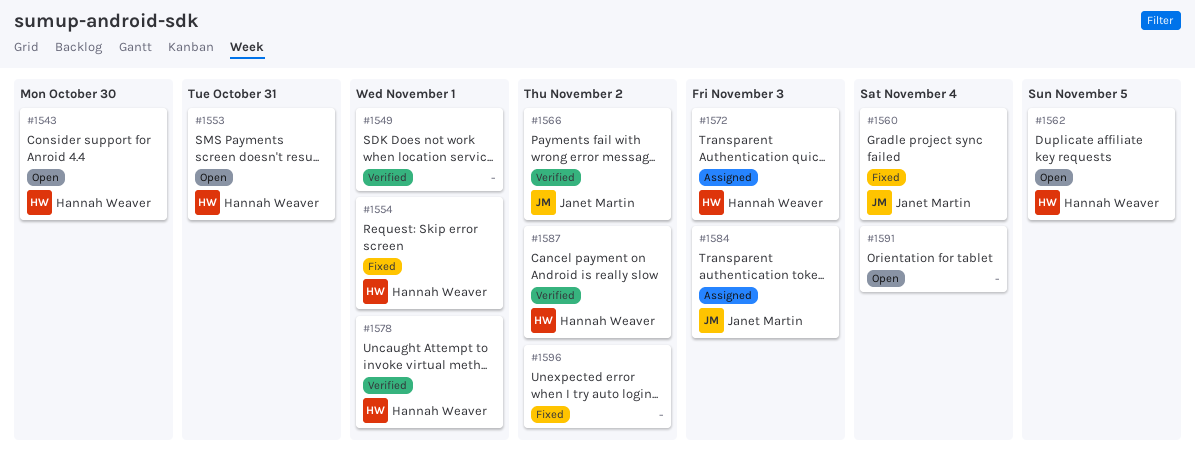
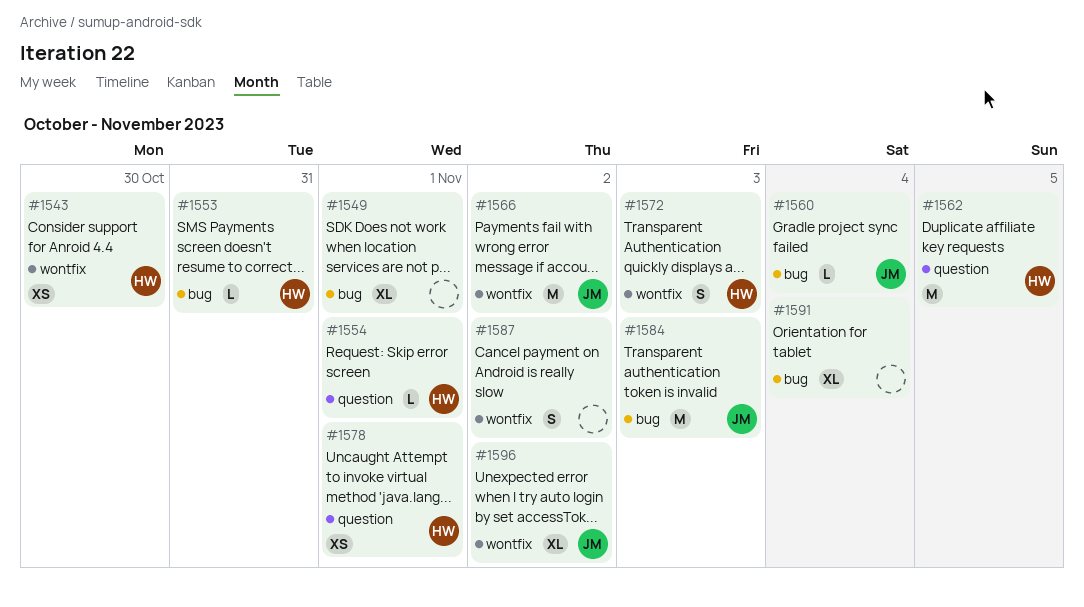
#1587, owner: Hannah Weaver -> none
#1596, owner: none -> Janet Martin

